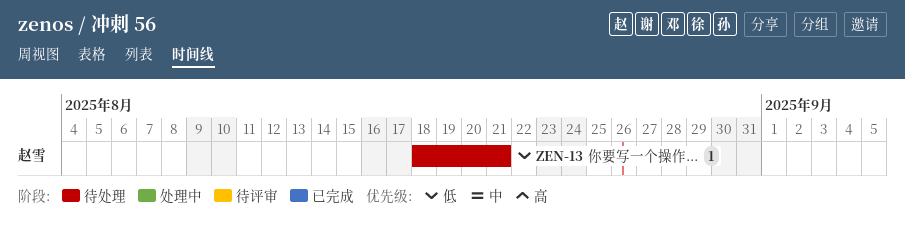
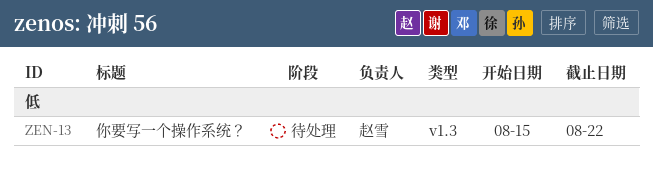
ZEN-13, start: Aug 18 -> Aug 15
ZEN-13, due: Aug 21 -> Aug 22

